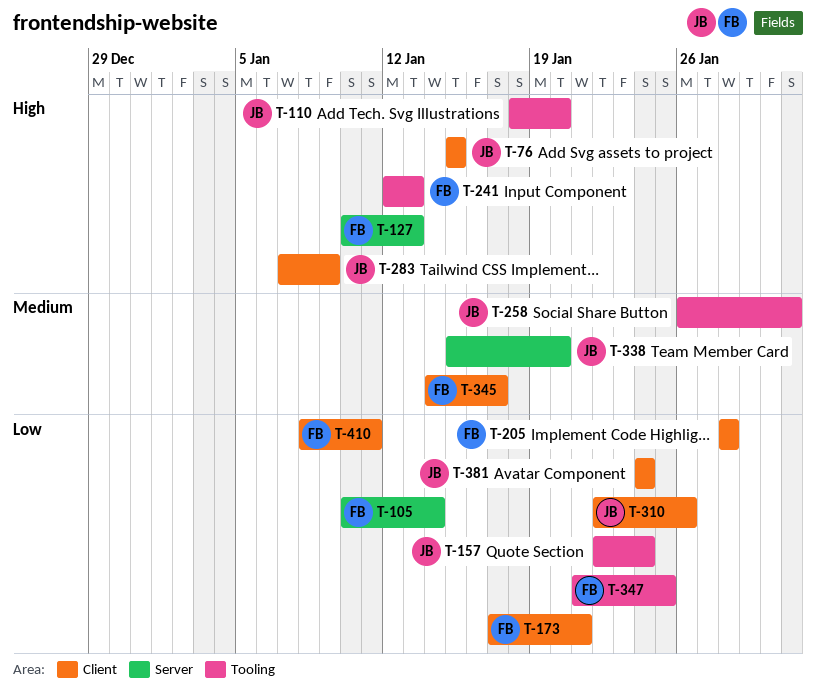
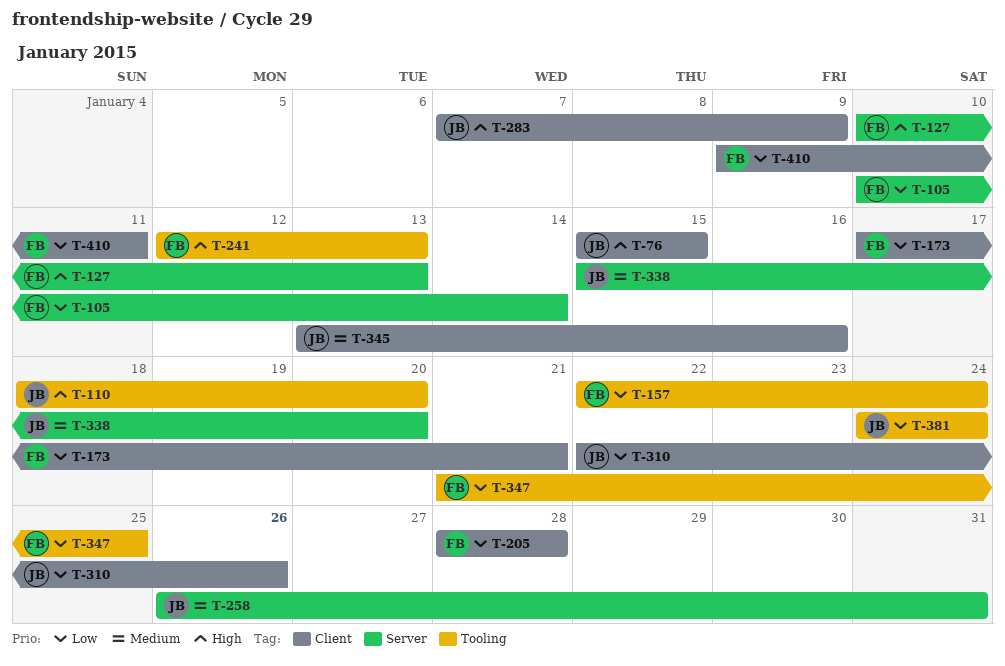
T-157, owner: JB -> FB
T-258, label: Tooling -> Server
T-345, owner: FB -> JB
T-345, start: Jan 14 -> Jan 13
T-345, due: Jan 17 -> Jan 16
T-381, label: Client -> Tooling
T-410, start: Jan 8 -> Jan 9

